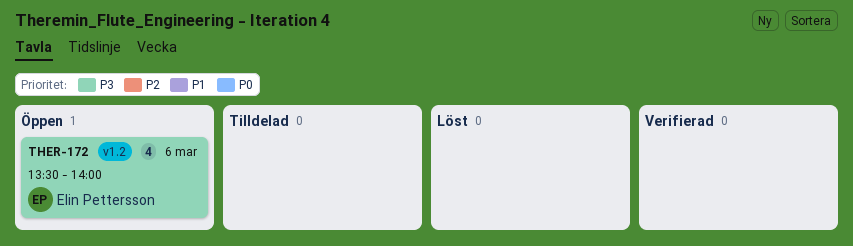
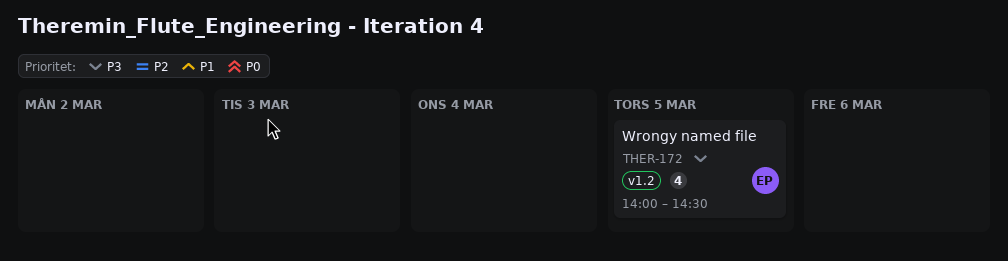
THER-172, day: Mar 6 -> Mar 5
THER-172, begins: 13:30 -> 14:00
THER-172, ends: 14:00 -> 14:30

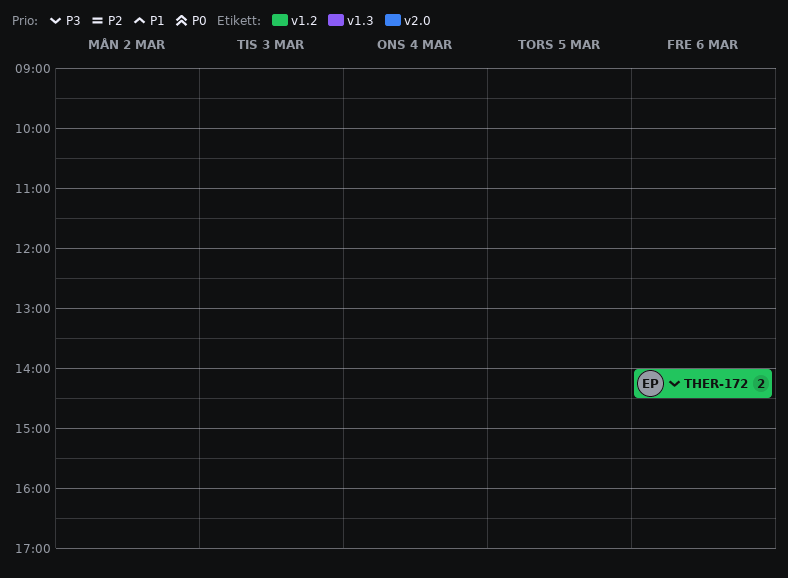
THER-172, estimate: 4 -> 2
THER-172, day: Mar 5 -> Mar 6

